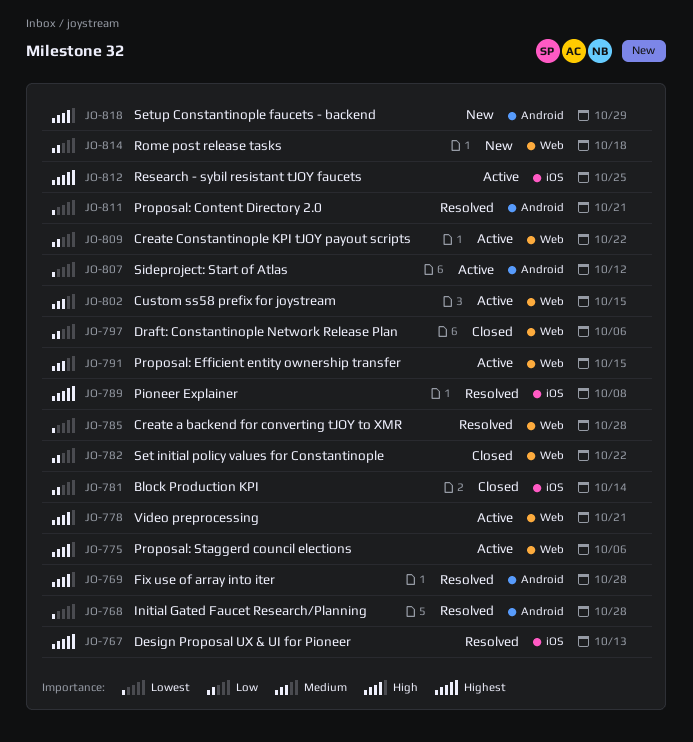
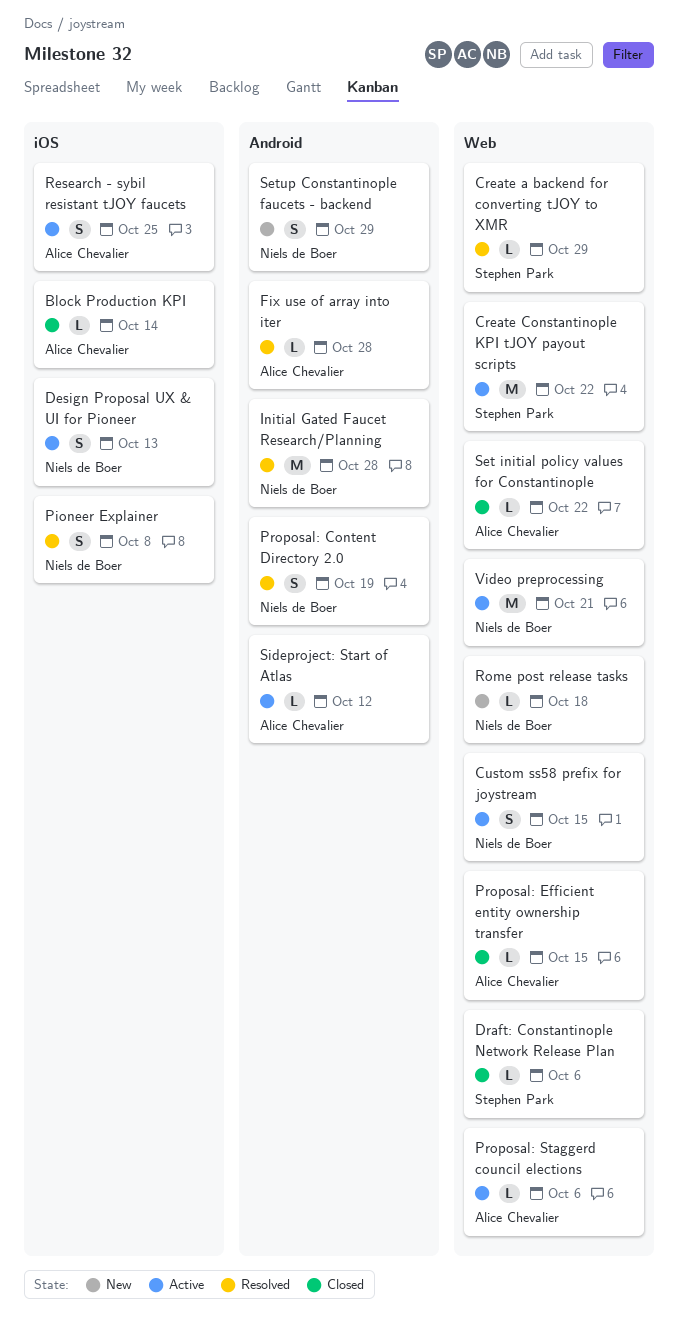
Create a backend for converting tJOY to XMR, due: Oct 28 -> Oct 29
Design Proposal UX & UI for Pioneer, status: Resolved -> Active
Proposal: Content Directory 2.0, due: Oct 21 -> Oct 19
Proposal: Efficient entity ownership transfer, status: Active -> Closed

